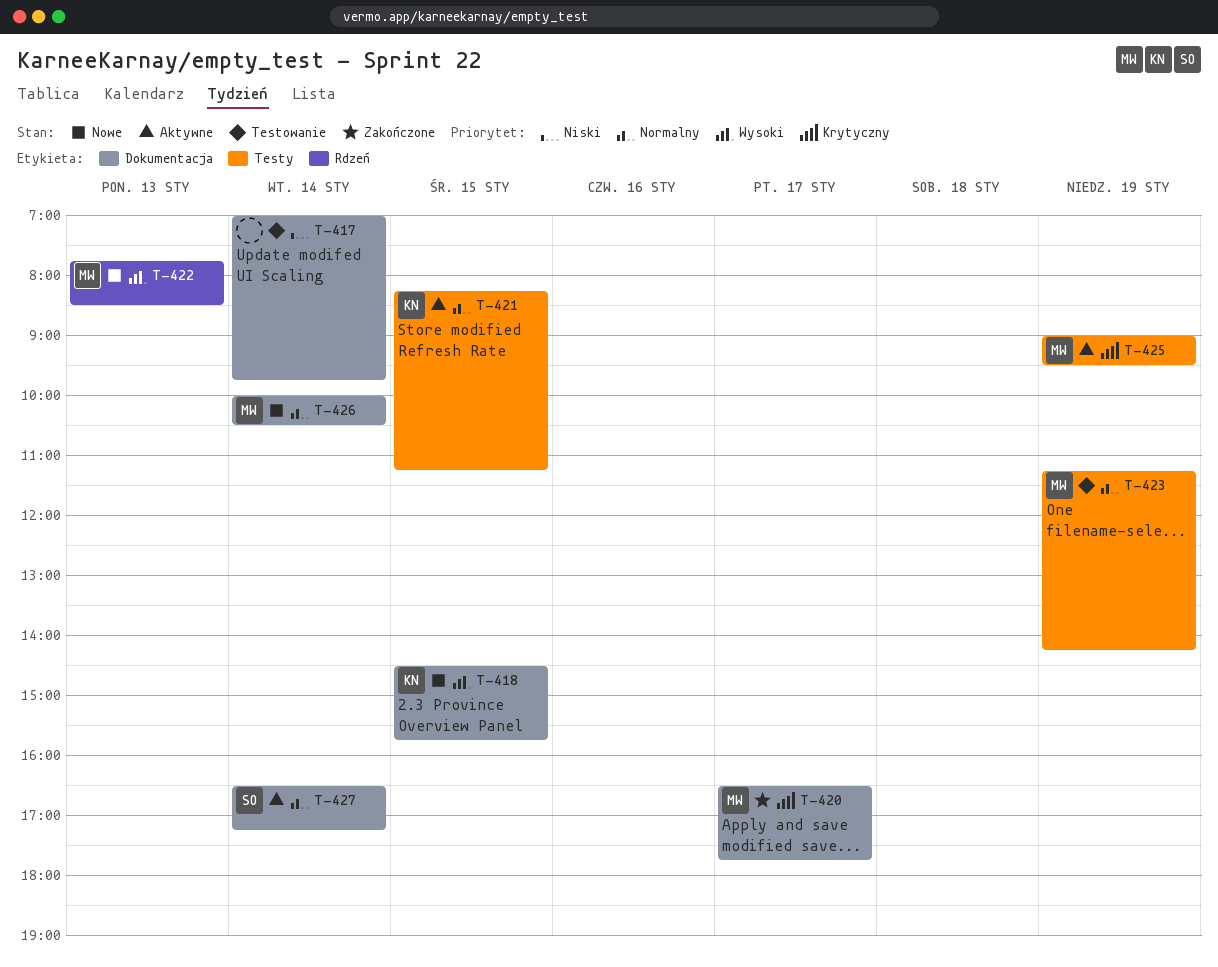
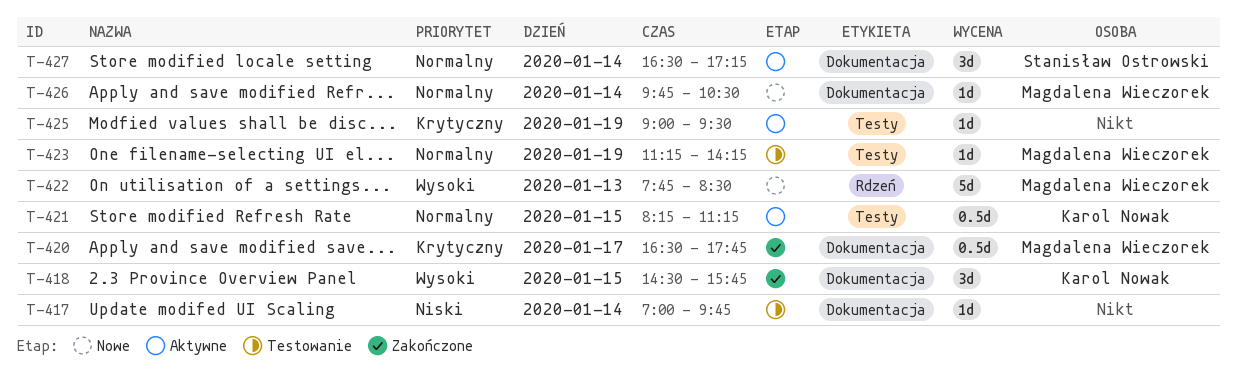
T-418, status: Nowe -> Zakończone
T-425, owner: Magdalena Wieczorek -> none
T-426, begins: 10:00 -> 09:45

